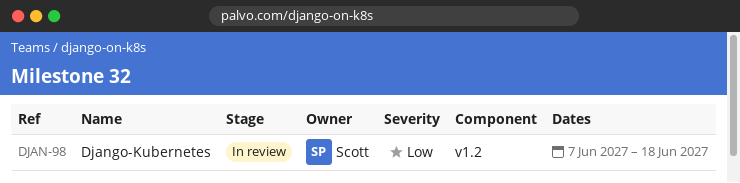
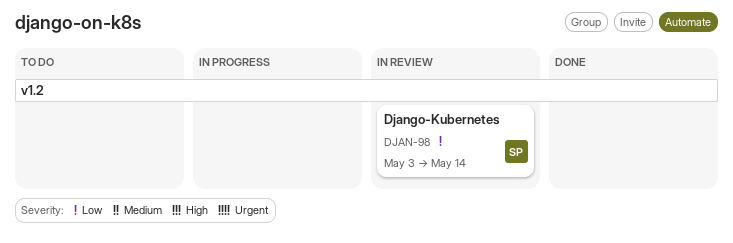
DJAN-98, start: Jun 7 -> May 3
DJAN-98, due: Jun 18 -> May 14

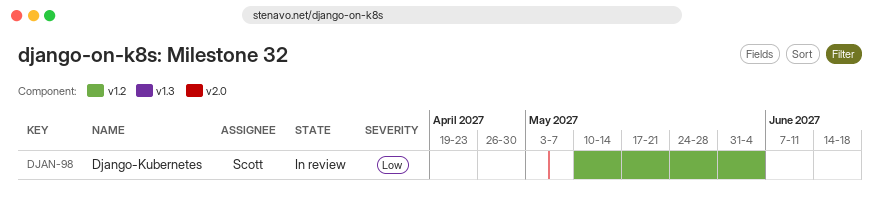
DJAN-98, start: May 3 -> May 10
DJAN-98, due: May 14 -> Jun 4

